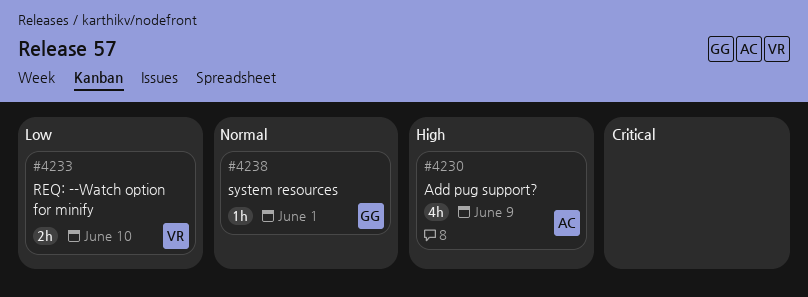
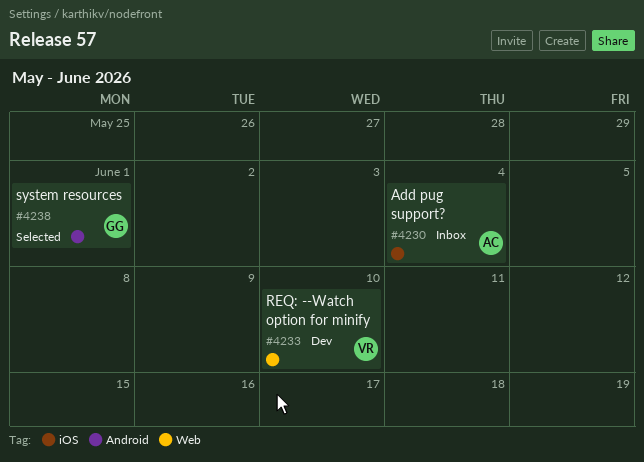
#4230, due: Jun 9 -> Jun 4

